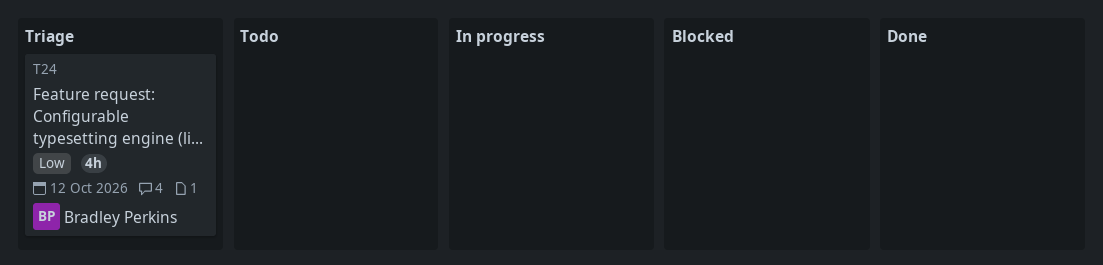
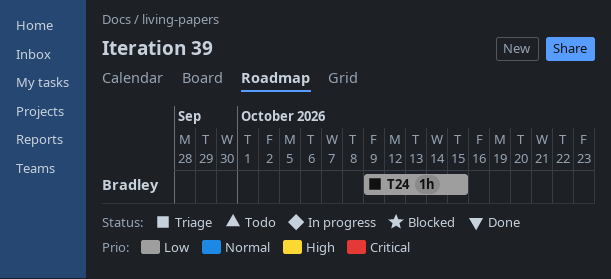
T24, estimate: 4h -> 1h
T24, due: Oct 12 -> Oct 15

